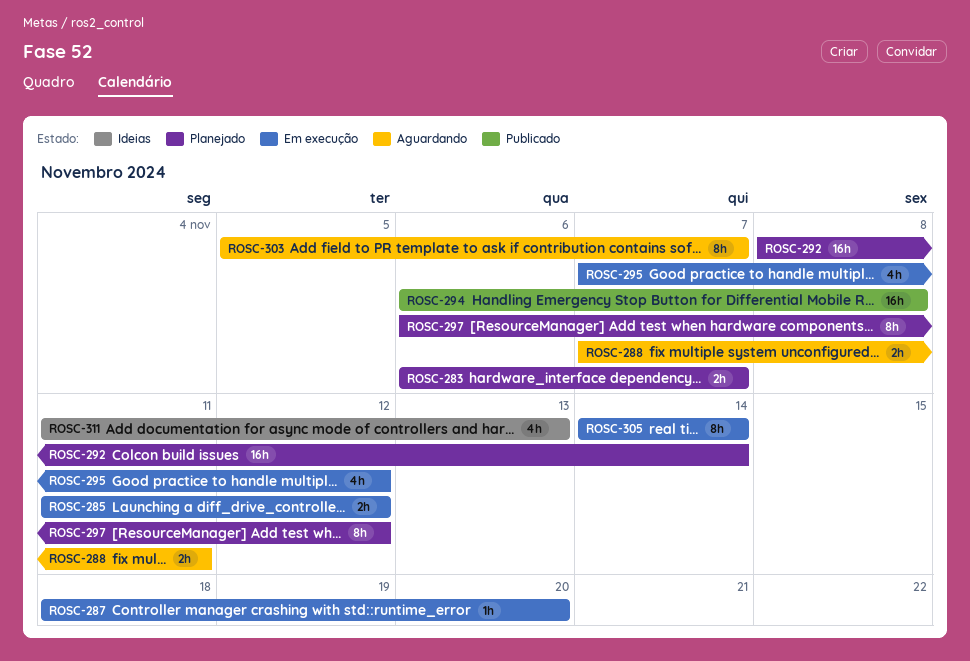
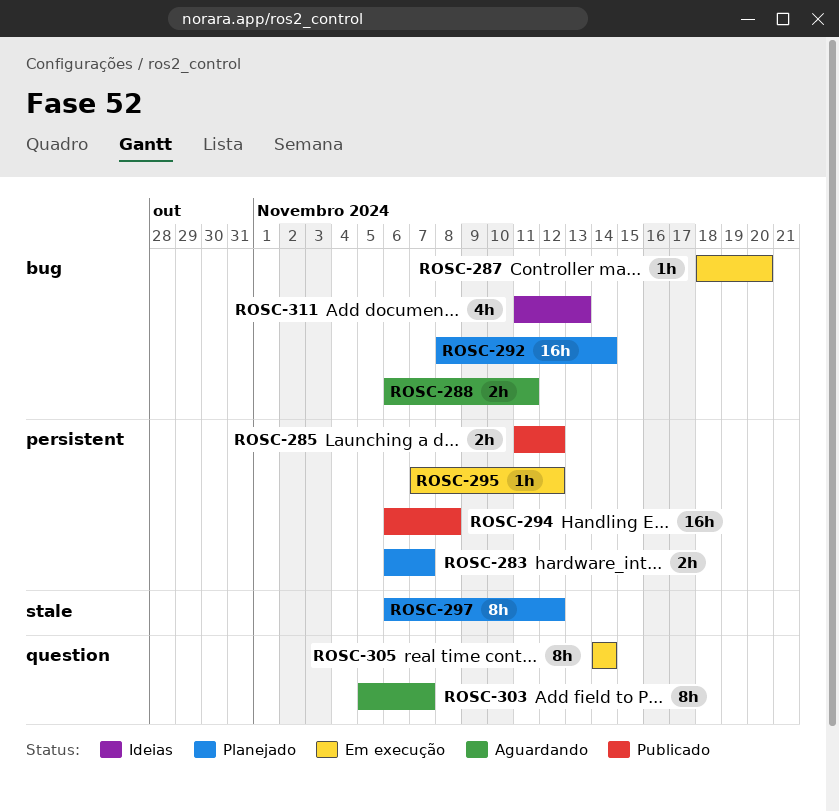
ROSC-285, status: Em execução -> Publicado
ROSC-288, start: Nov 7 -> Nov 6
ROSC-295, estimate: 4h -> 1h

